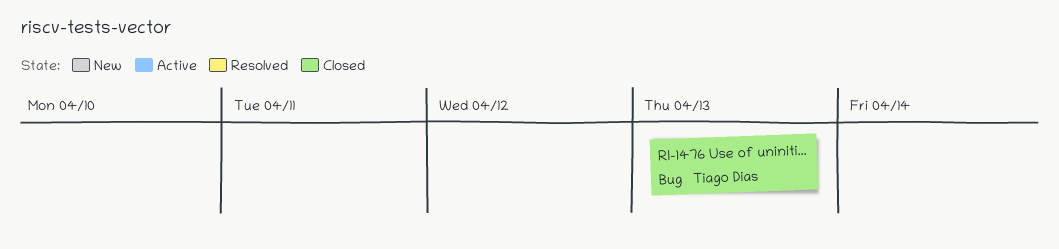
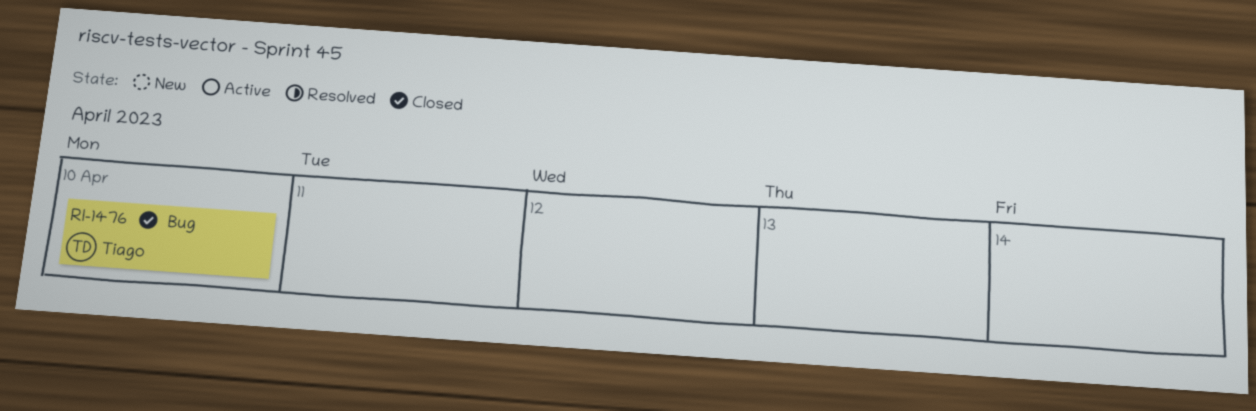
RI-1476, due: Apr 13 -> Apr 10

